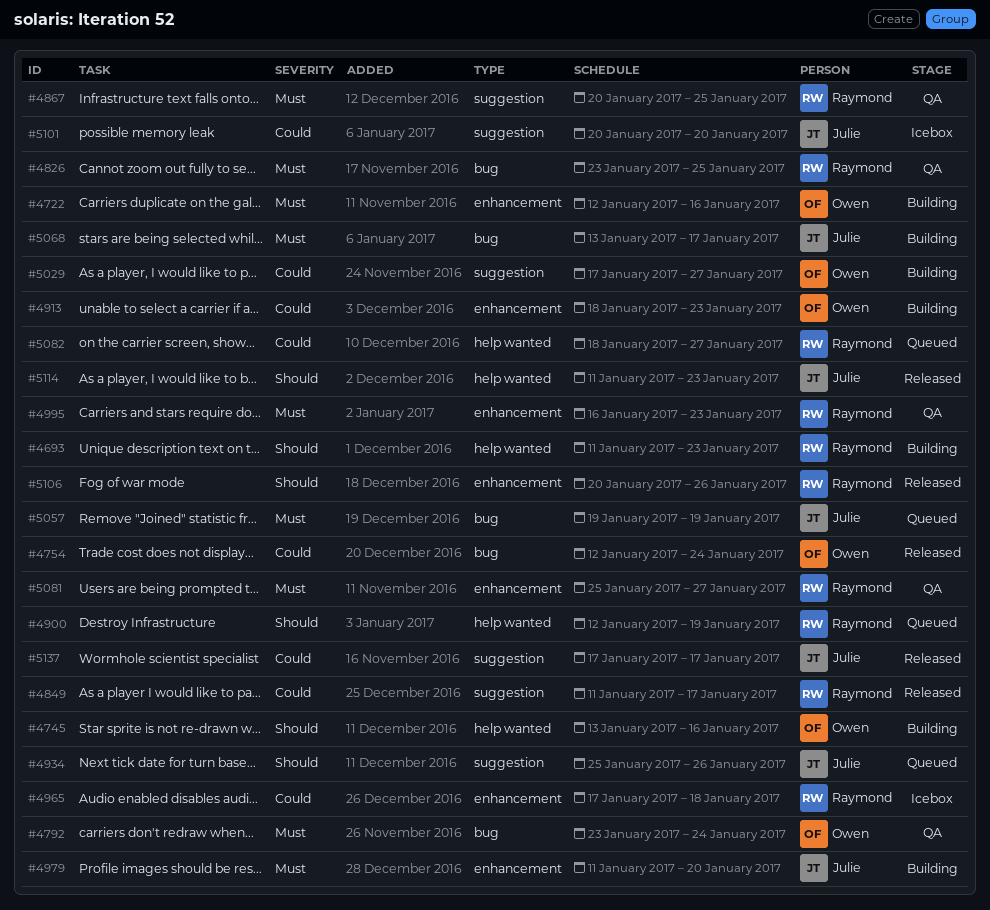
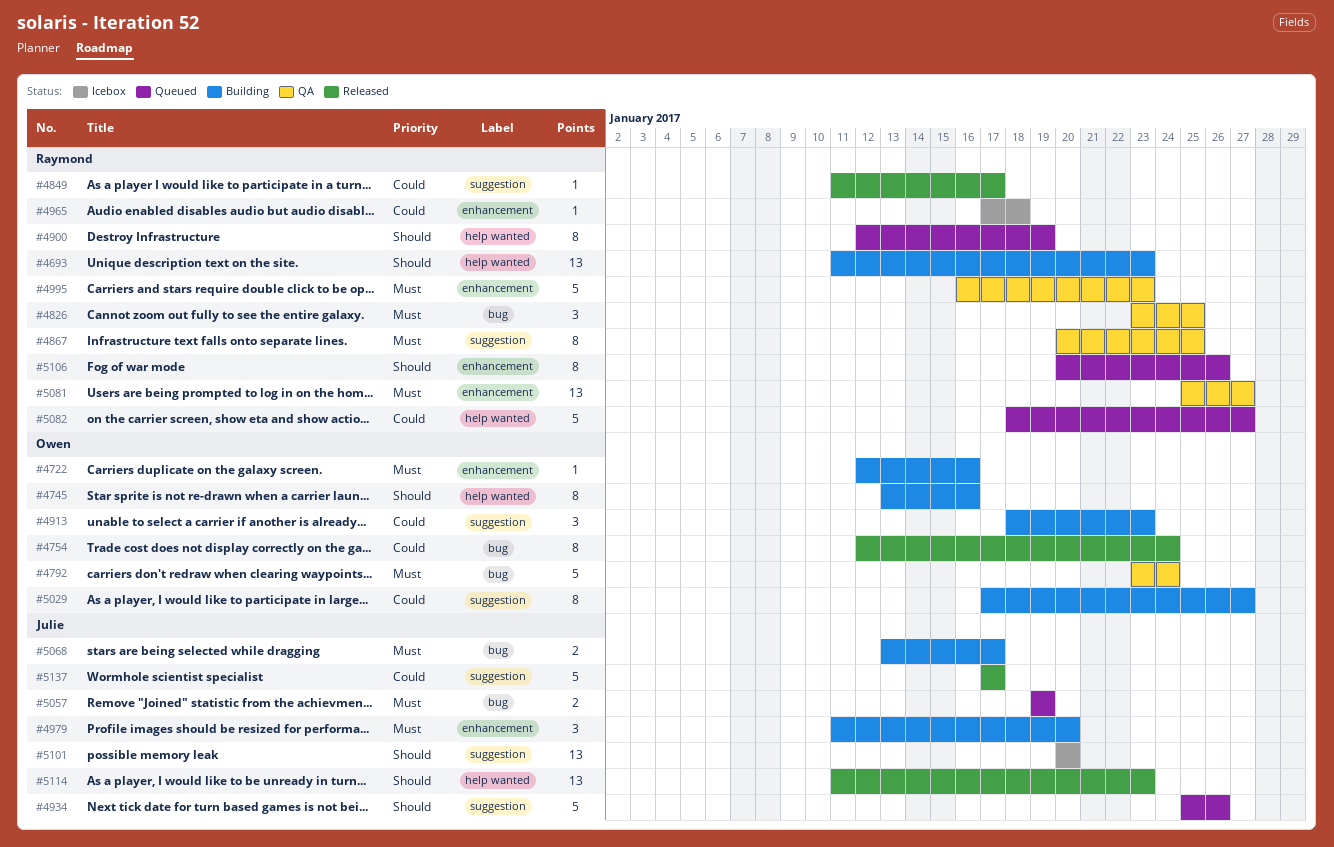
#4913, label: enhancement -> suggestion
#5101, priority: Could -> Should
#5106, status: Released -> Queued

